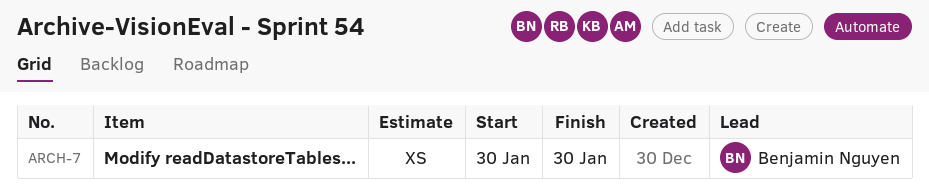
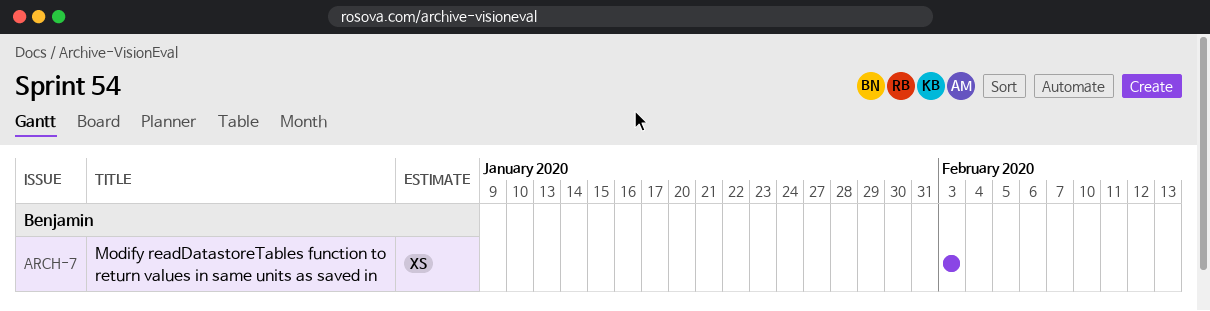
ARCH-7, start: Jan 30 -> Feb 3
ARCH-7, due: Jan 30 -> Feb 3

